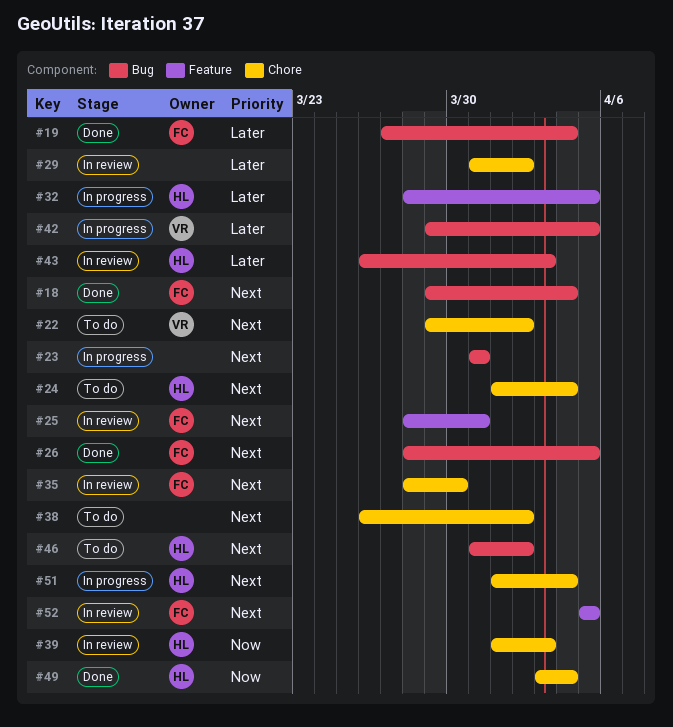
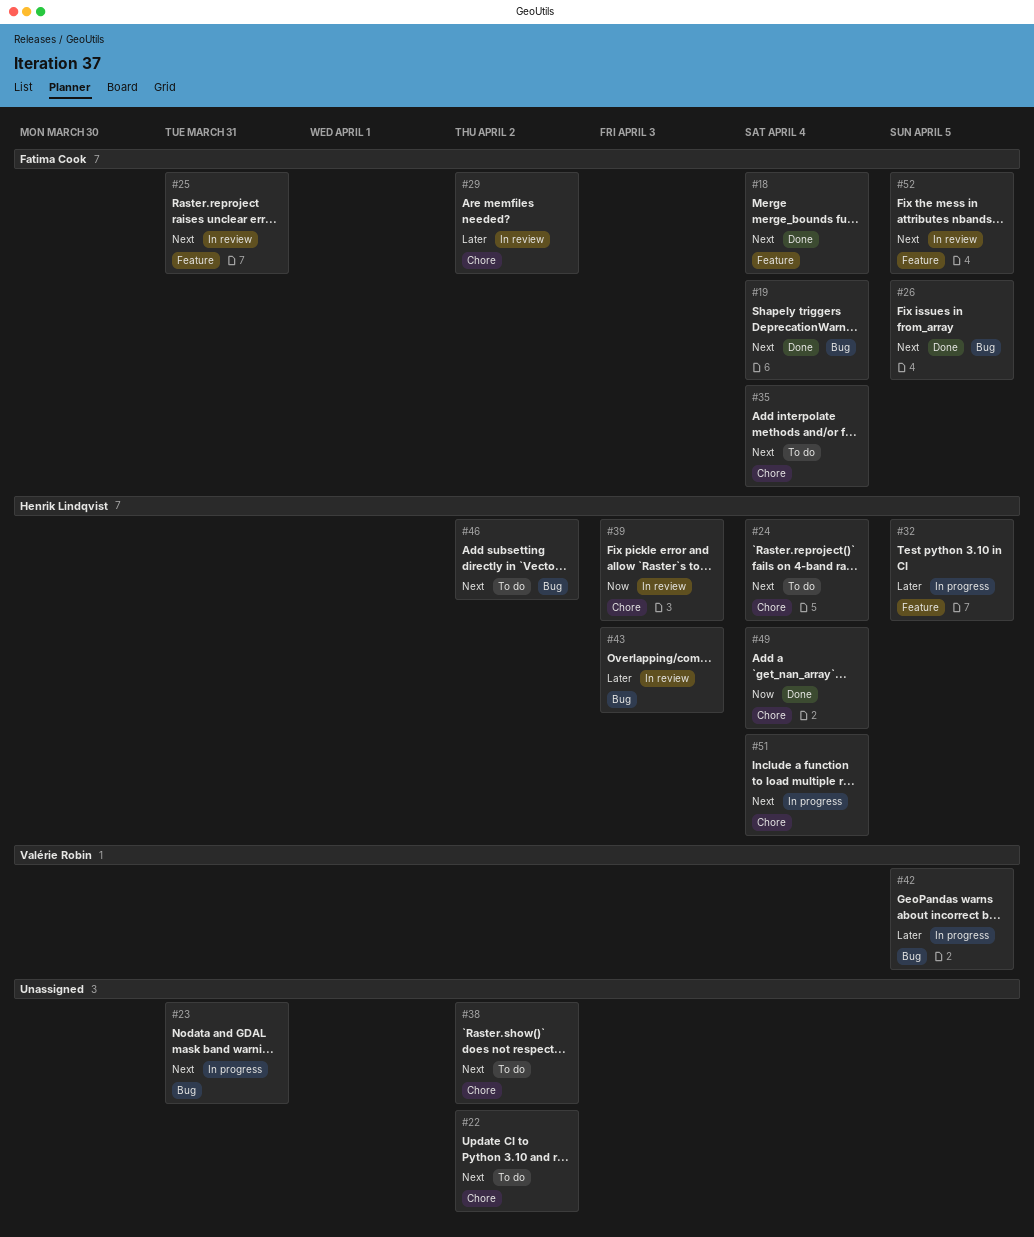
#18, label: Bug -> Feature
#19, priority: Later -> Next
#22, owner: Valérie Robin -> none
#29, owner: none -> Fatima Cook
#35, status: In review -> To do
#35, due: Mar 30 -> Apr 4

